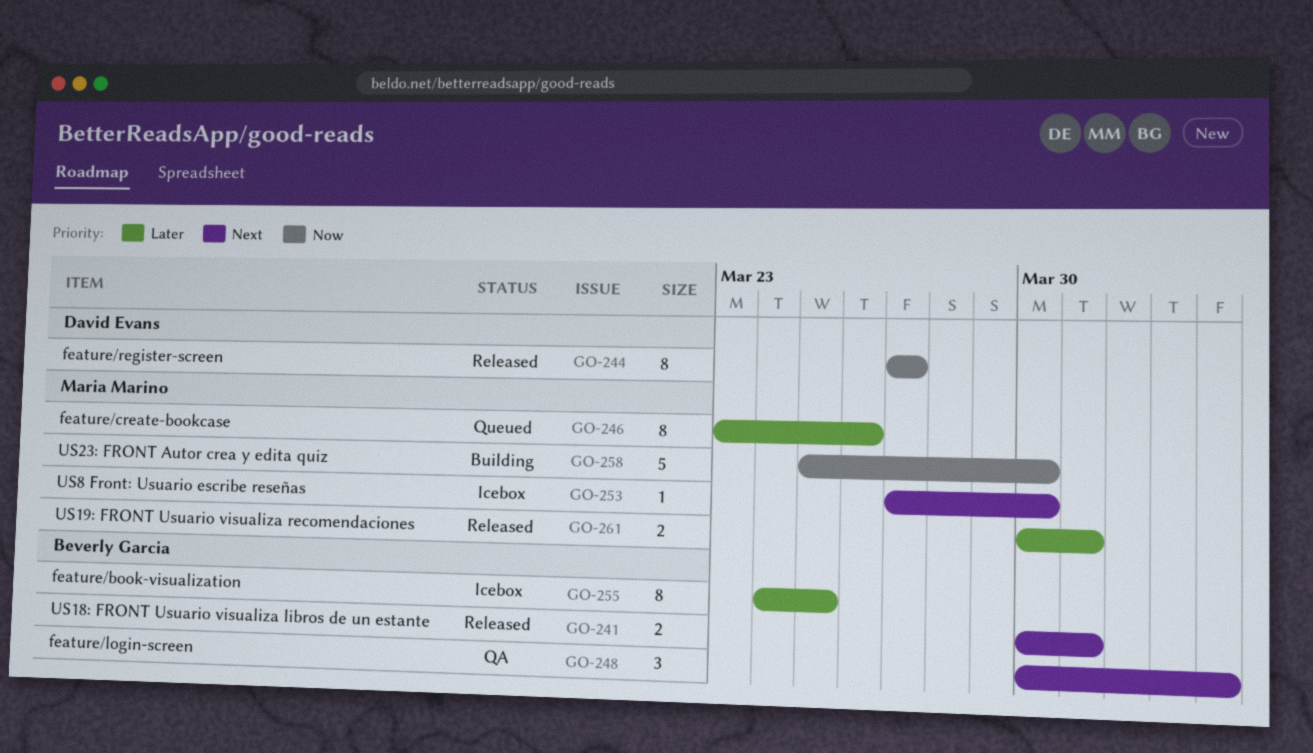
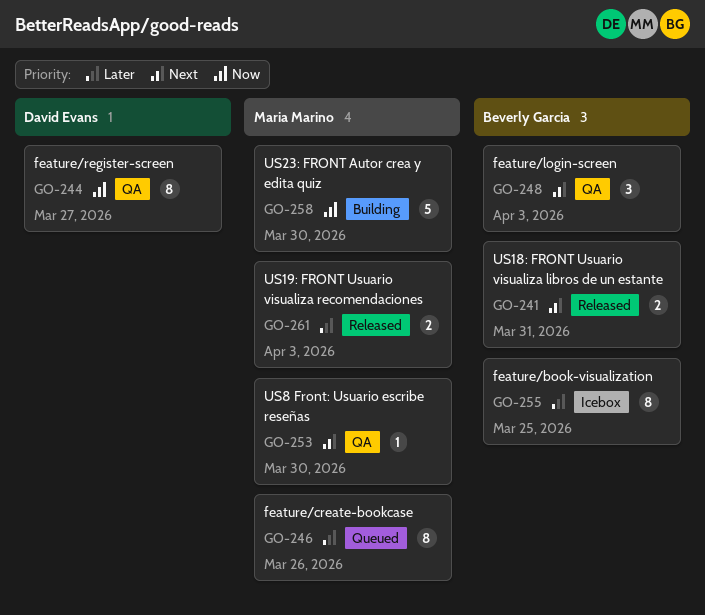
GO-244, status: Released -> QA
GO-253, status: Icebox -> QA
GO-261, due: Mar 31 -> Apr 3

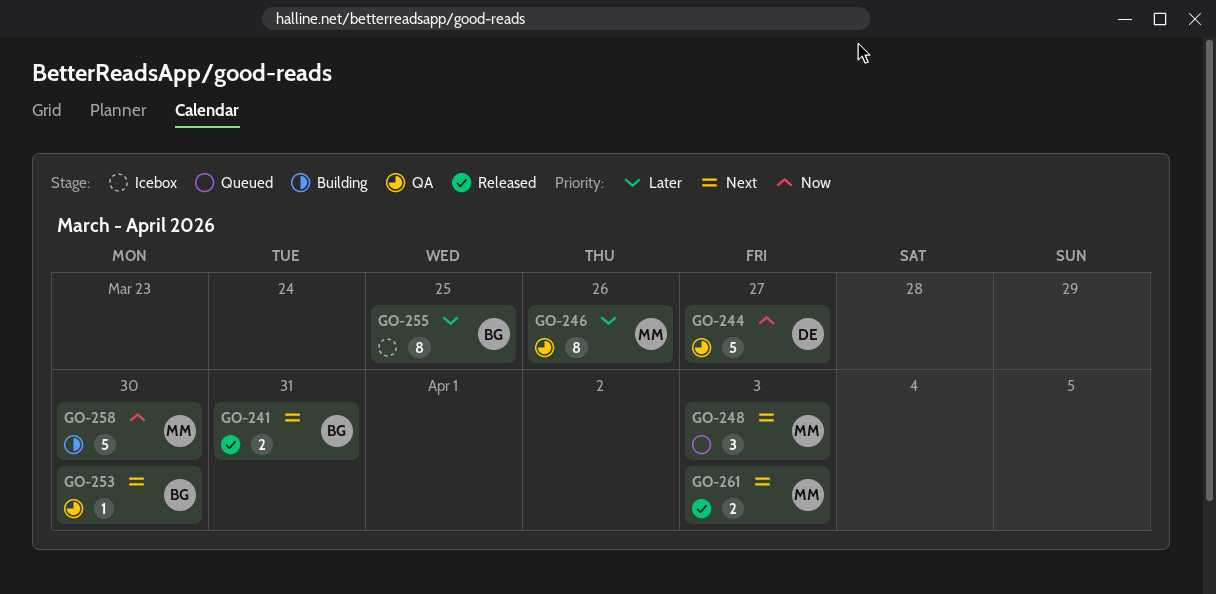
GO-244, estimate: 8 -> 5
GO-246, status: Queued -> QA
GO-248, status: QA -> Queued
GO-248, owner: Beverly Garcia -> Maria Marino
GO-253, owner: Maria Marino -> Beverly Garcia
GO-261, priority: Later -> Next

